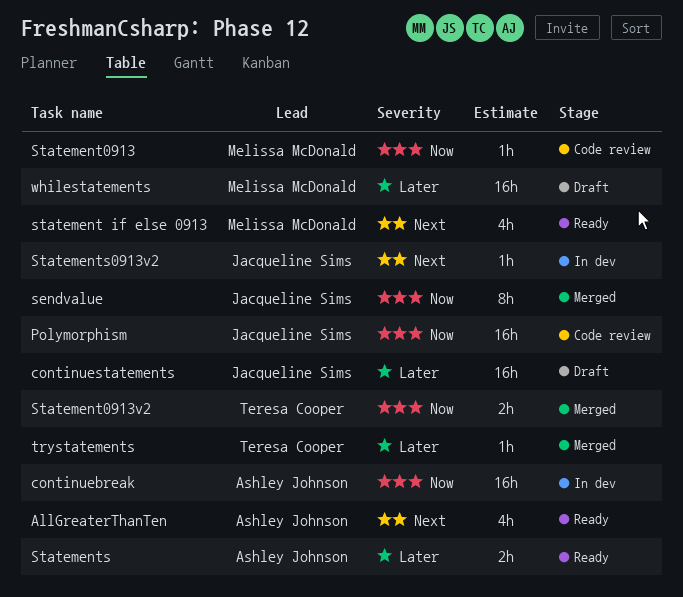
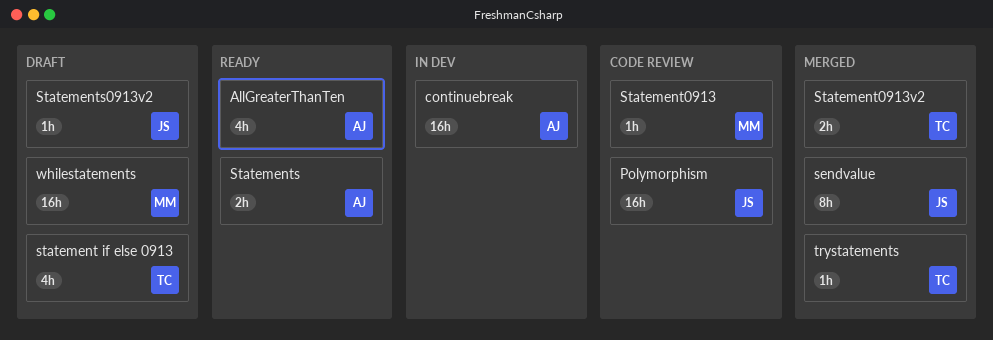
continuestatements: present -> none
statement if else 0913, status: Ready -> Draft
statement if else 0913, owner: Melissa McDonald -> Teresa Cooper
Statements0913v2, status: In dev -> Draft

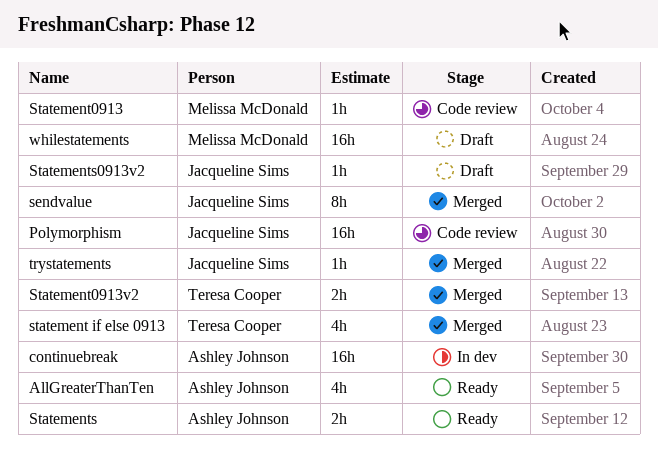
statement if else 0913, status: Draft -> Merged
trystatements, owner: Teresa Cooper -> Jacqueline Sims

